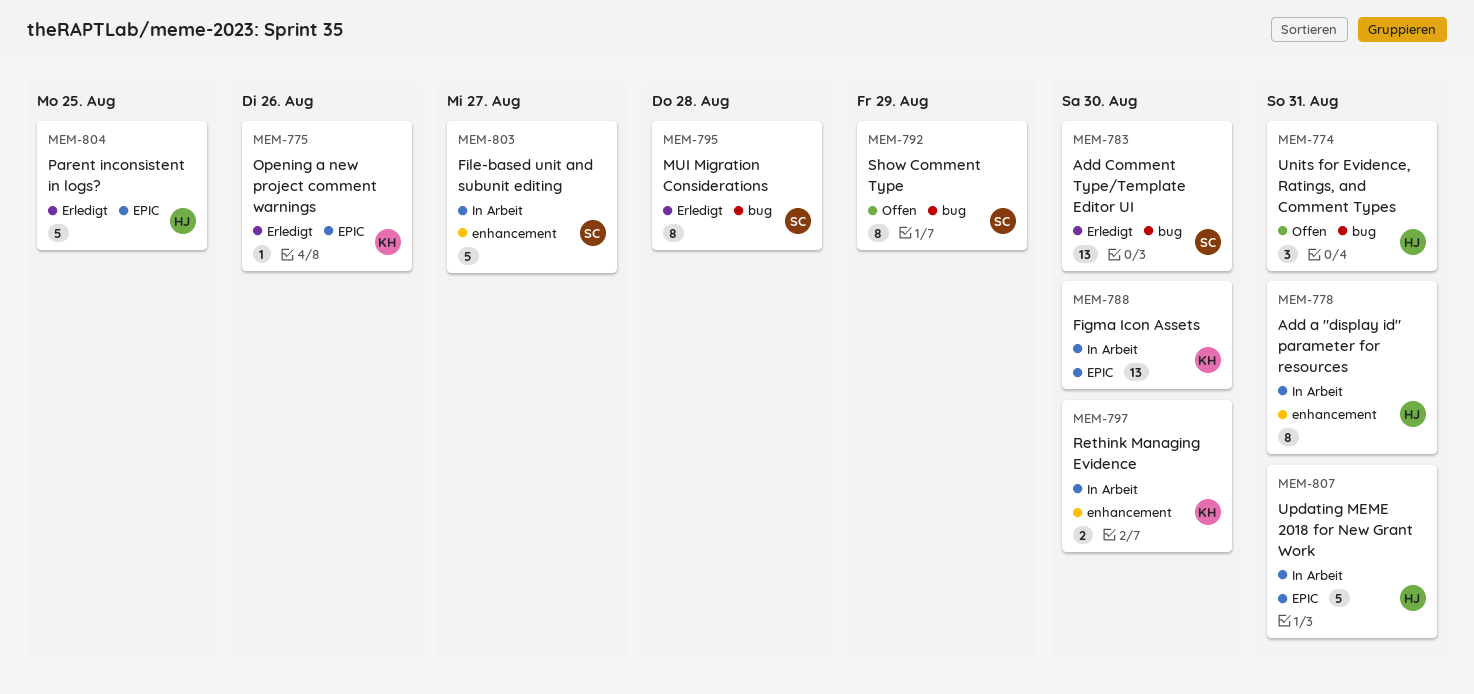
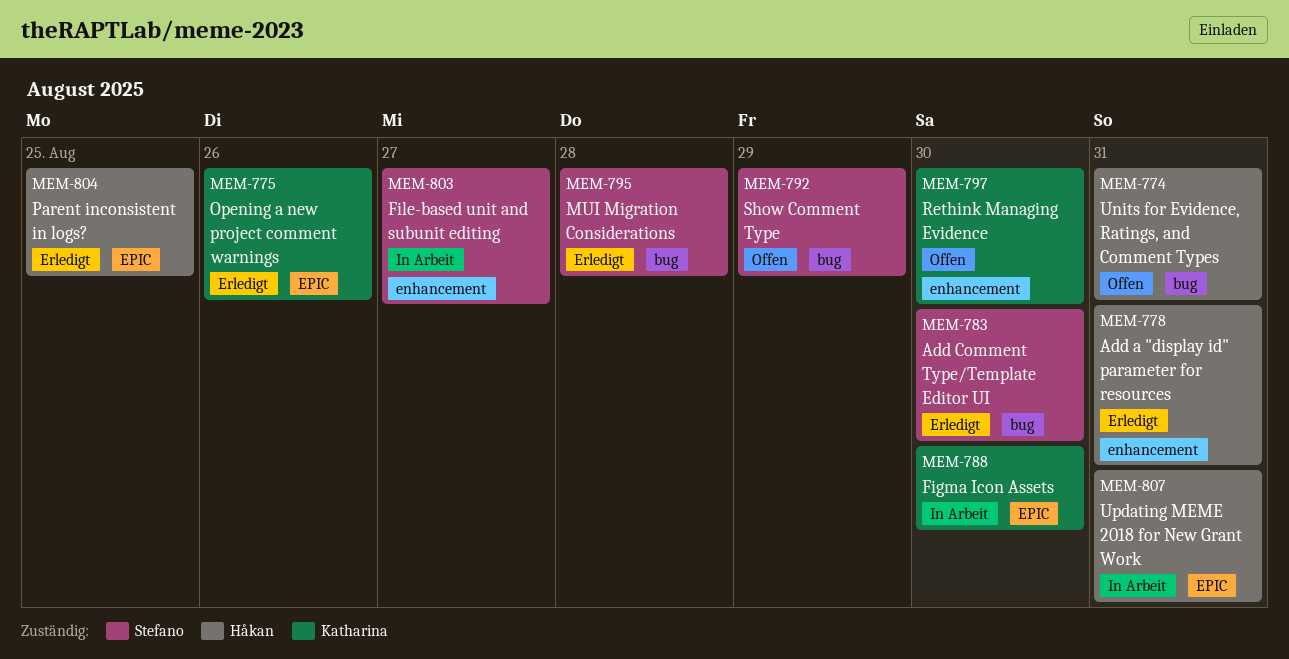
MEM-778, status: In Arbeit -> Erledigt
MEM-797, status: In Arbeit -> Offen

